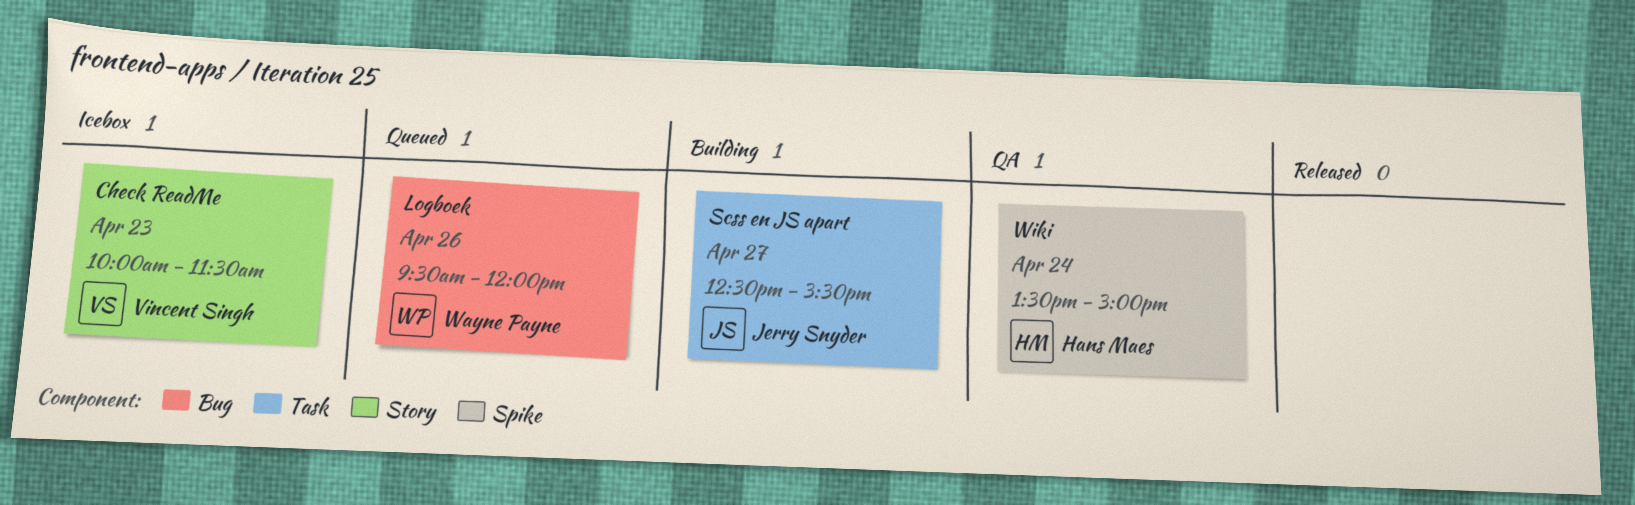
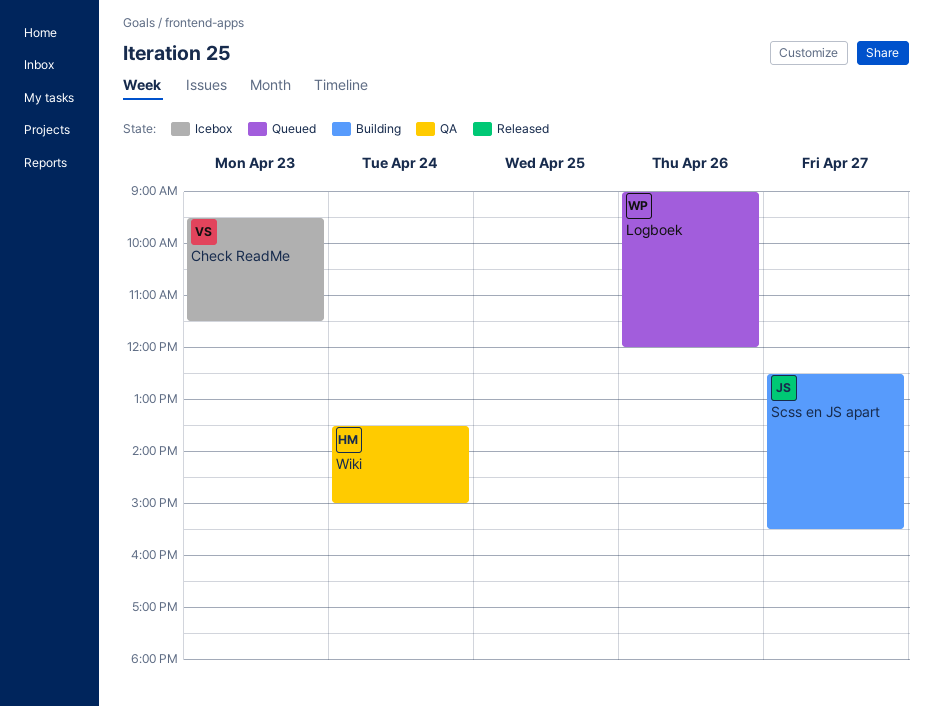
Check ReadMe, begins: 10:00 -> 09:30
Logboek, begins: 09:30 -> 09:00

